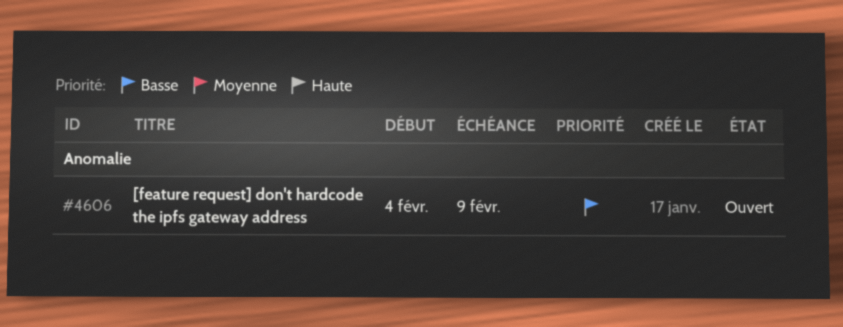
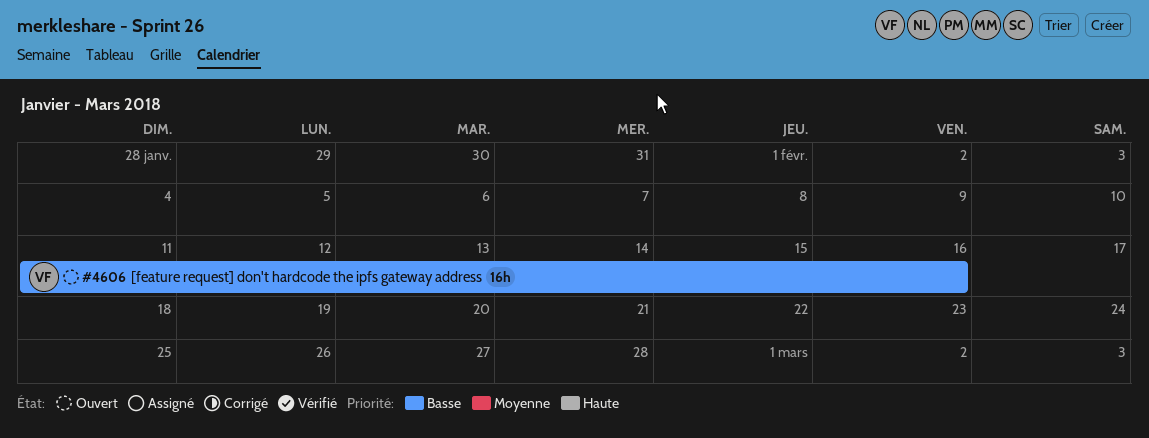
#4606, start: Feb 4 -> Feb 11
#4606, due: Feb 9 -> Feb 16

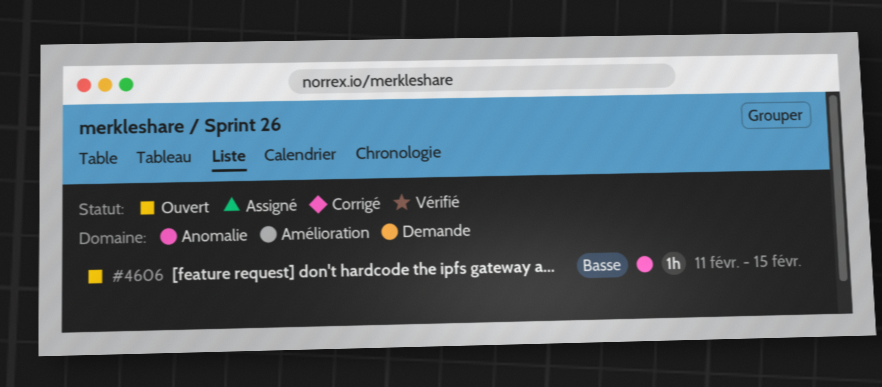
#4606, estimate: 16h -> 1h
#4606, due: Feb 16 -> Feb 15

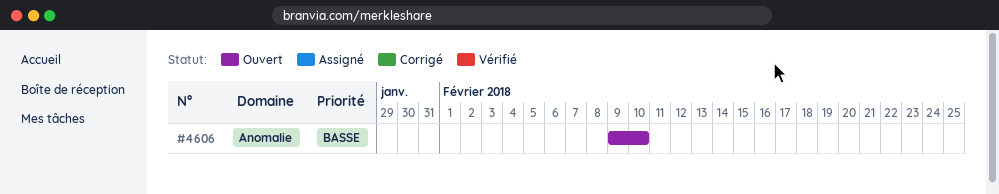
#4606, start: Feb 11 -> Feb 9
#4606, due: Feb 15 -> Feb 10

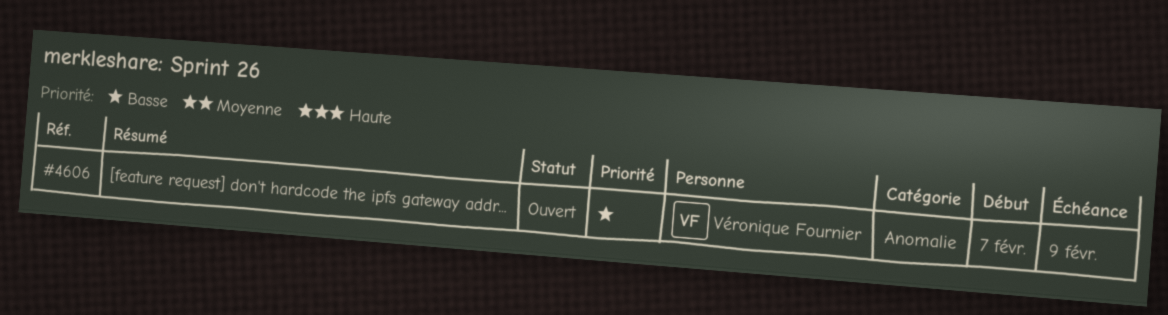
#4606, start: Feb 9 -> Feb 7
#4606, due: Feb 10 -> Feb 9

